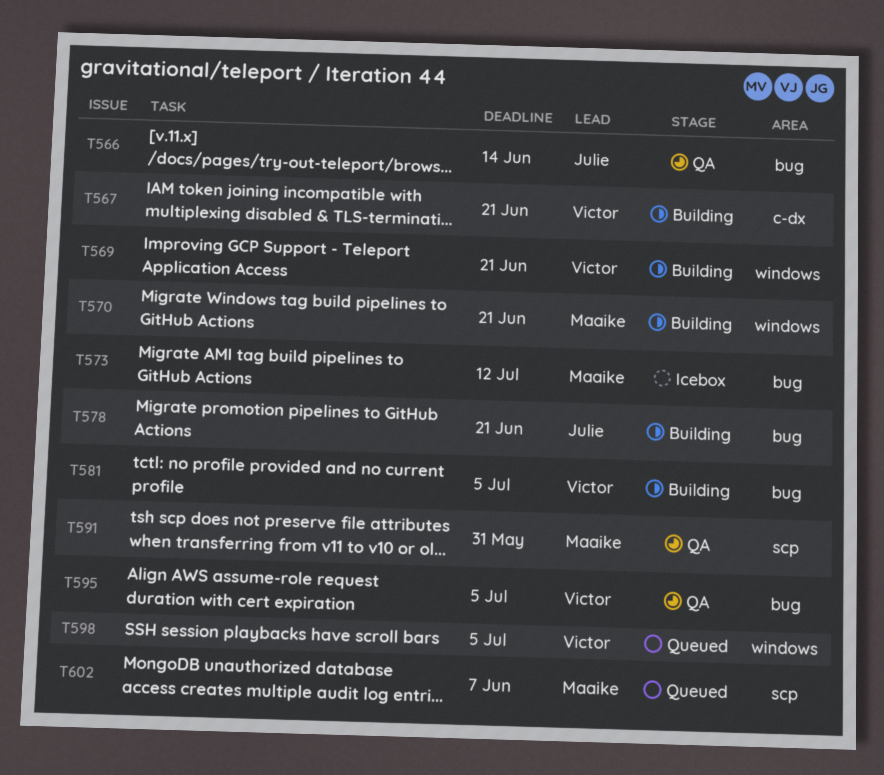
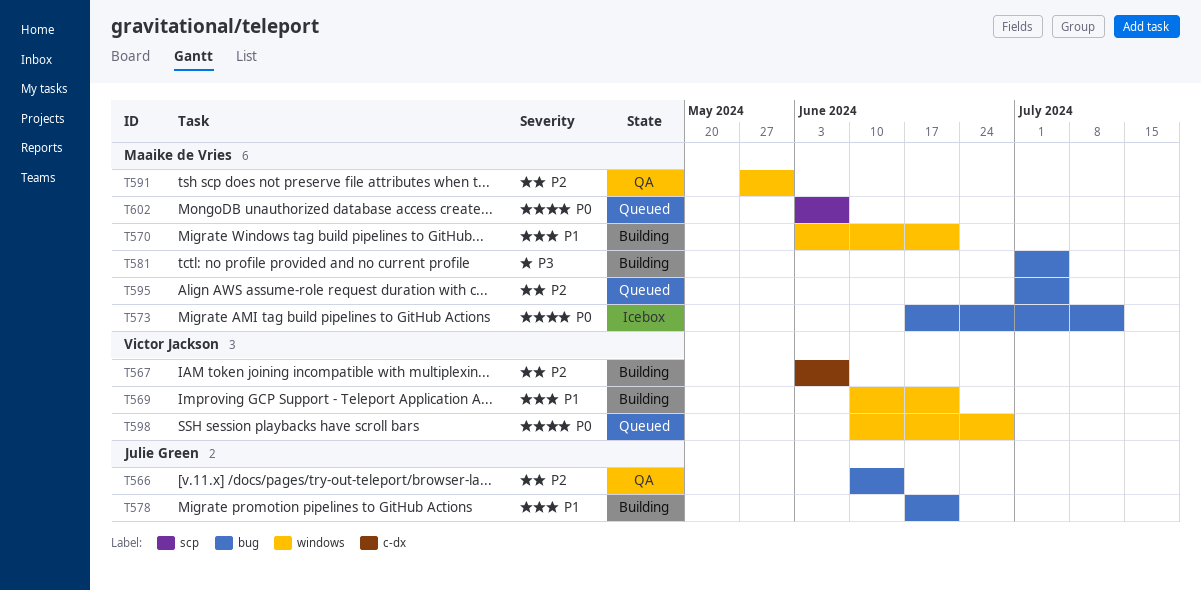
T567, due: Jun 21 -> Jun 7
T581, owner: Victor Jackson -> Maaike de Vries
T591, label: scp -> windows
T595, status: QA -> Queued
T595, owner: Victor Jackson -> Maaike de Vries
T598, due: Jul 5 -> Jun 28

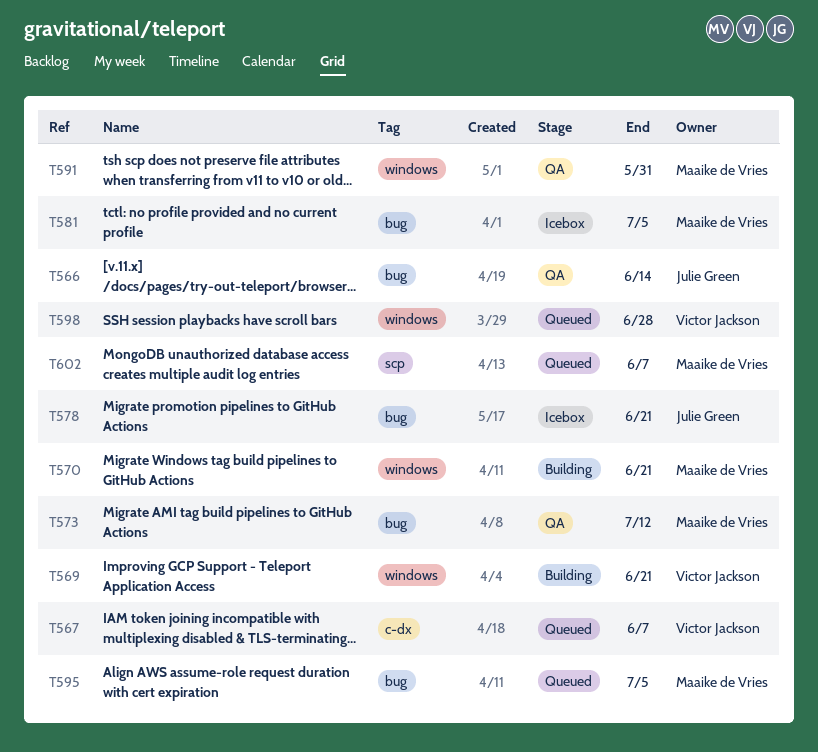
T567, status: Building -> Queued
T573, status: Icebox -> QA
T578, status: Building -> Icebox
T581, status: Building -> Icebox

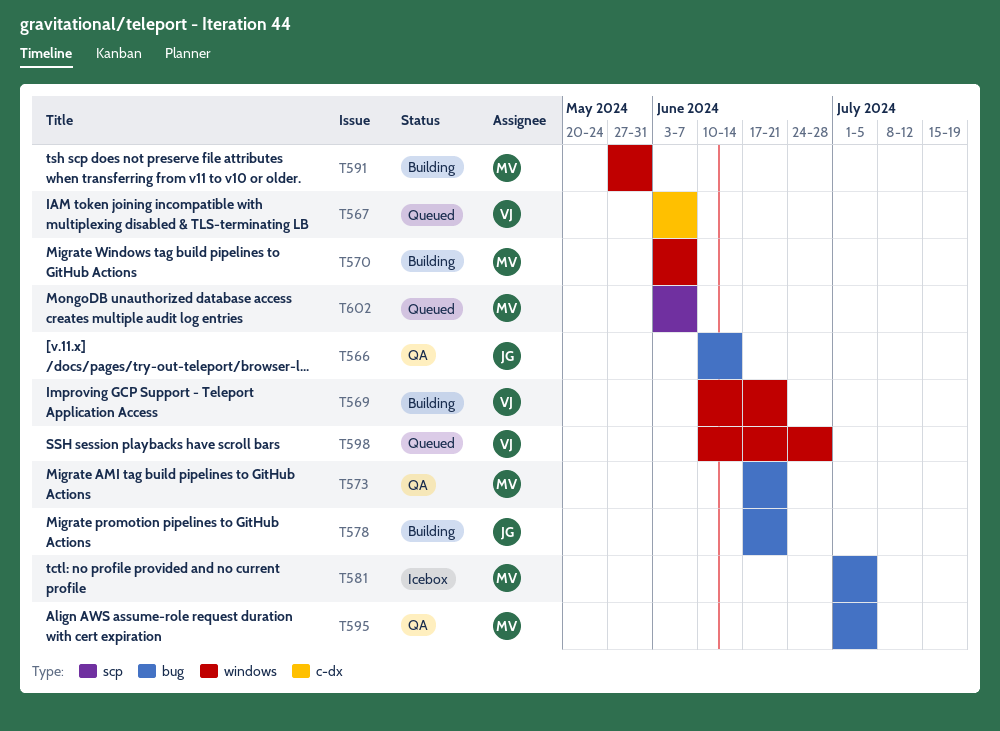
T570, due: Jun 21 -> Jun 7
T573, due: Jul 12 -> Jun 21
T578, status: Icebox -> Building
T591, status: QA -> Building
T595, status: Queued -> QA

